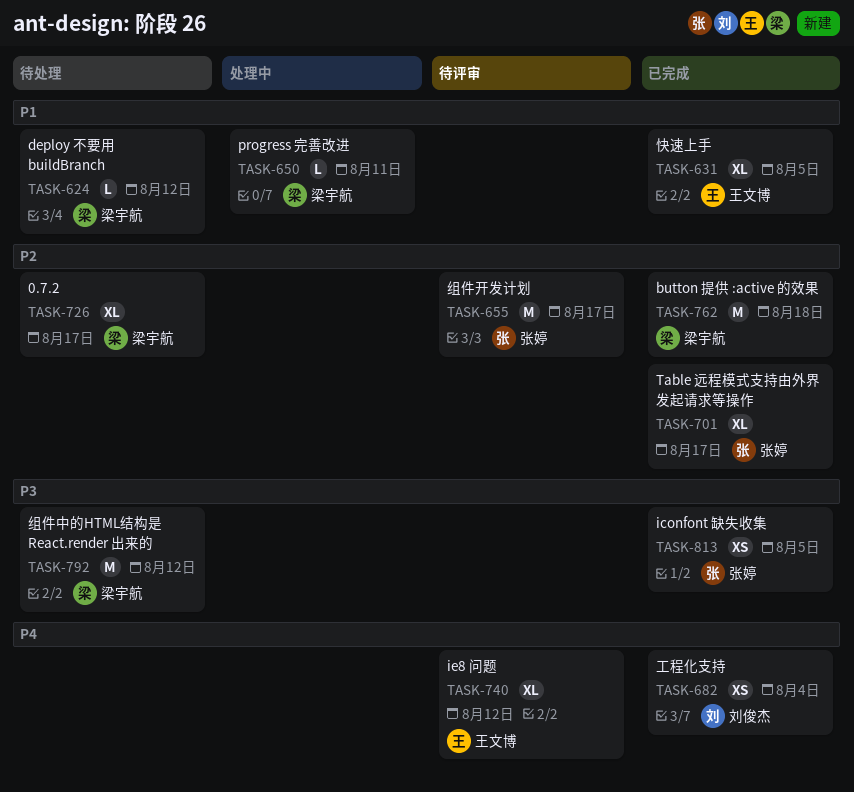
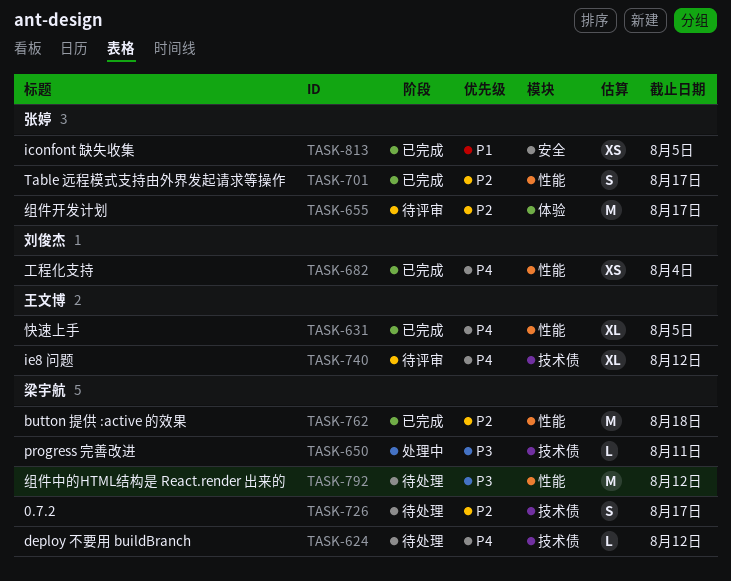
TASK-624, priority: P1 -> P4
TASK-631, priority: P1 -> P4
TASK-650, priority: P1 -> P3
TASK-701, estimate: XL -> S
TASK-726, estimate: XL -> S
TASK-813, priority: P3 -> P1

